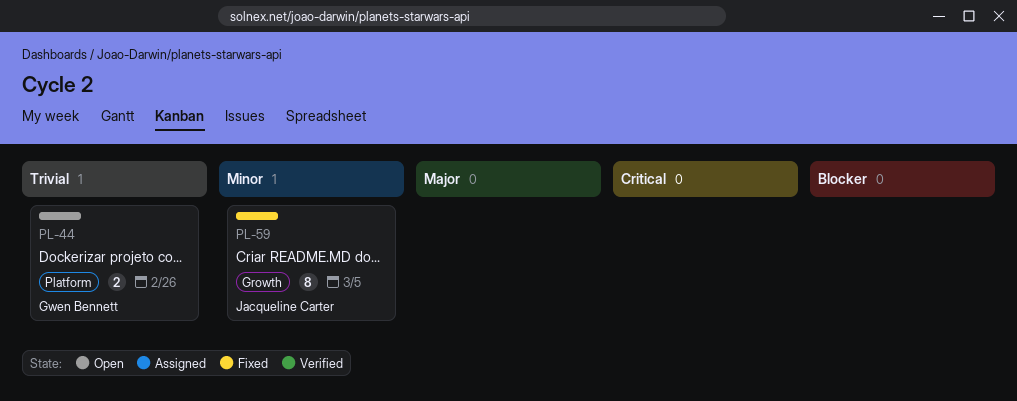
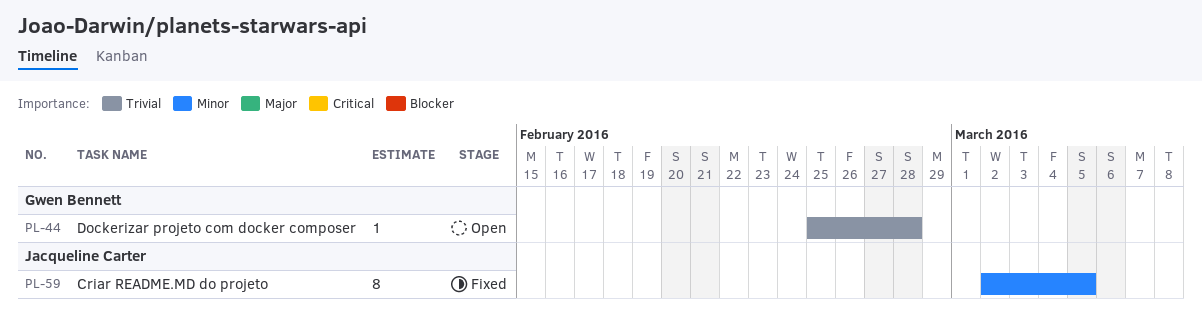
PL-44, estimate: 2 -> 1
PL-44, due: Feb 26 -> Feb 28

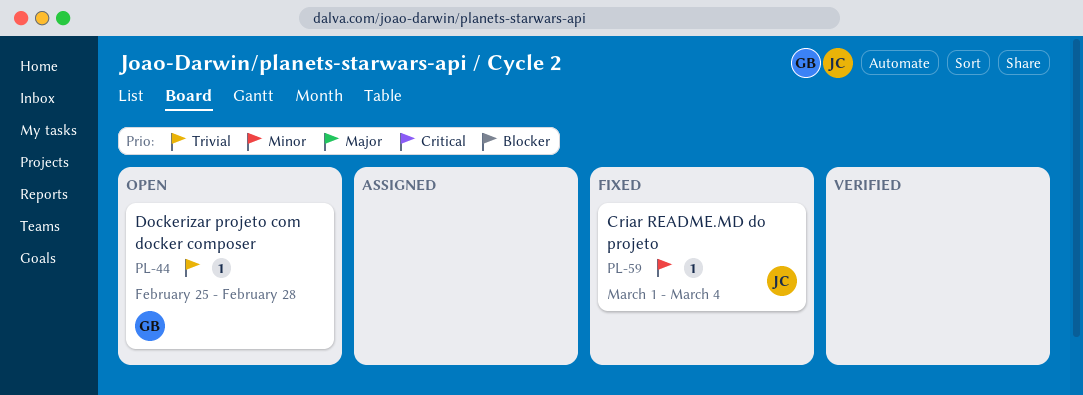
PL-59, estimate: 8 -> 1
PL-59, start: Mar 2 -> Mar 1
PL-59, due: Mar 5 -> Mar 4

